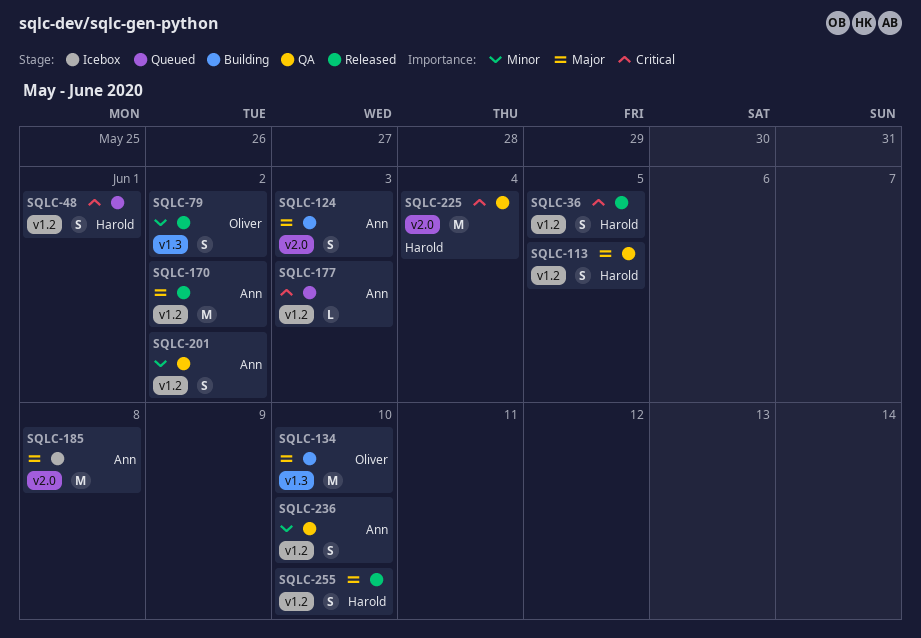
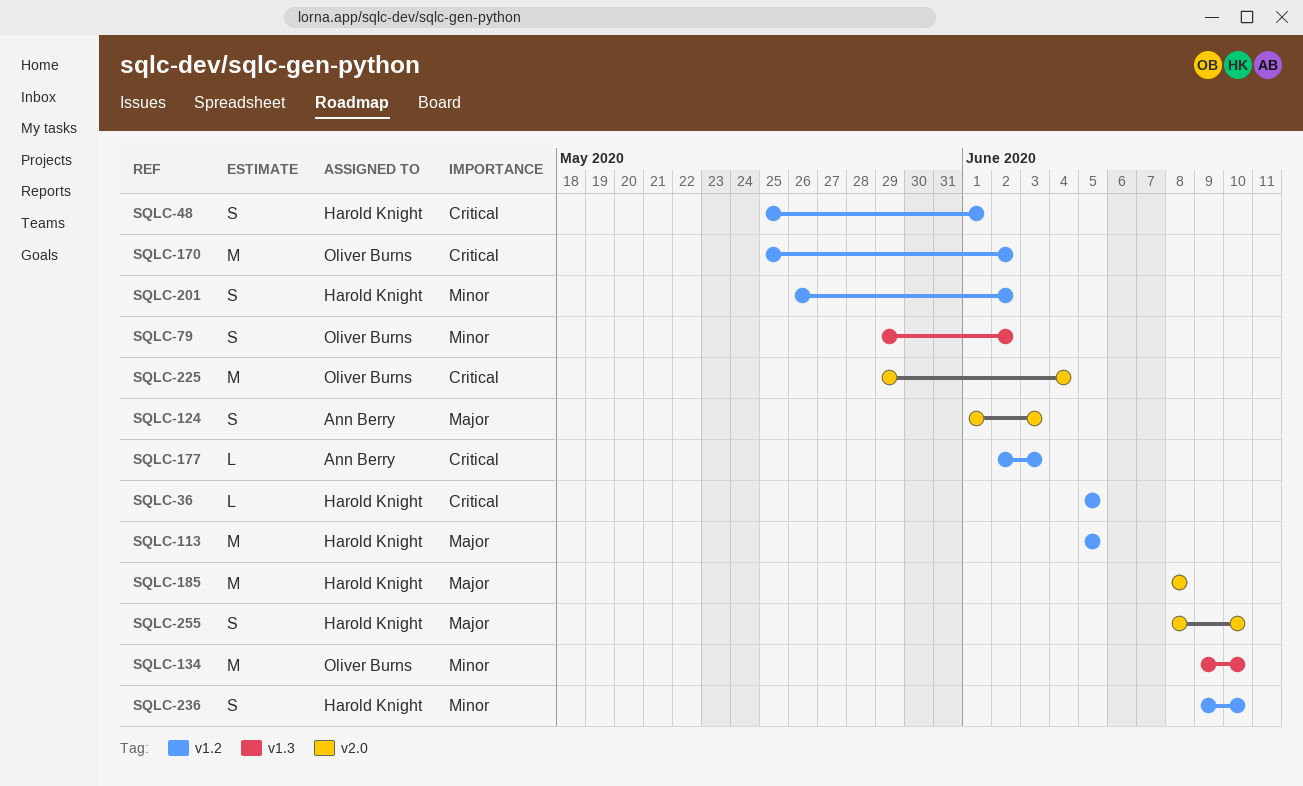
SQLC-36, estimate: S -> L
SQLC-113, estimate: S -> M
SQLC-134, priority: Major -> Minor
SQLC-170, owner: Ann Berry -> Oliver Burns
SQLC-170, priority: Major -> Critical
SQLC-185, owner: Ann Berry -> Harold Knight
SQLC-201, owner: Ann Berry -> Harold Knight
SQLC-225, owner: Harold Knight -> Oliver Burns
SQLC-236, owner: Ann Berry -> Harold Knight
SQLC-255, label: v1.2 -> v2.0

